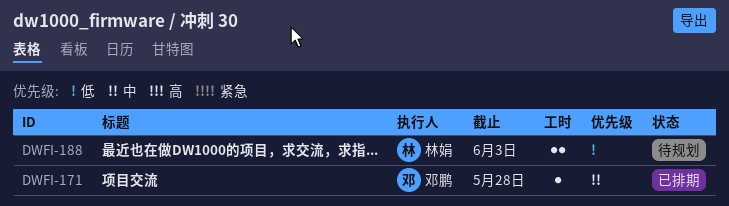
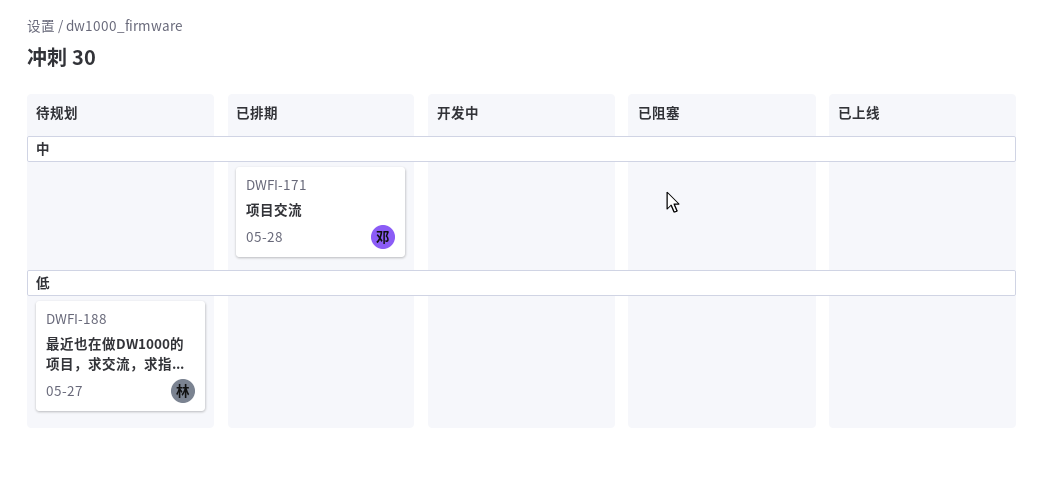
DWFI-188, due: Jun 3 -> May 27

